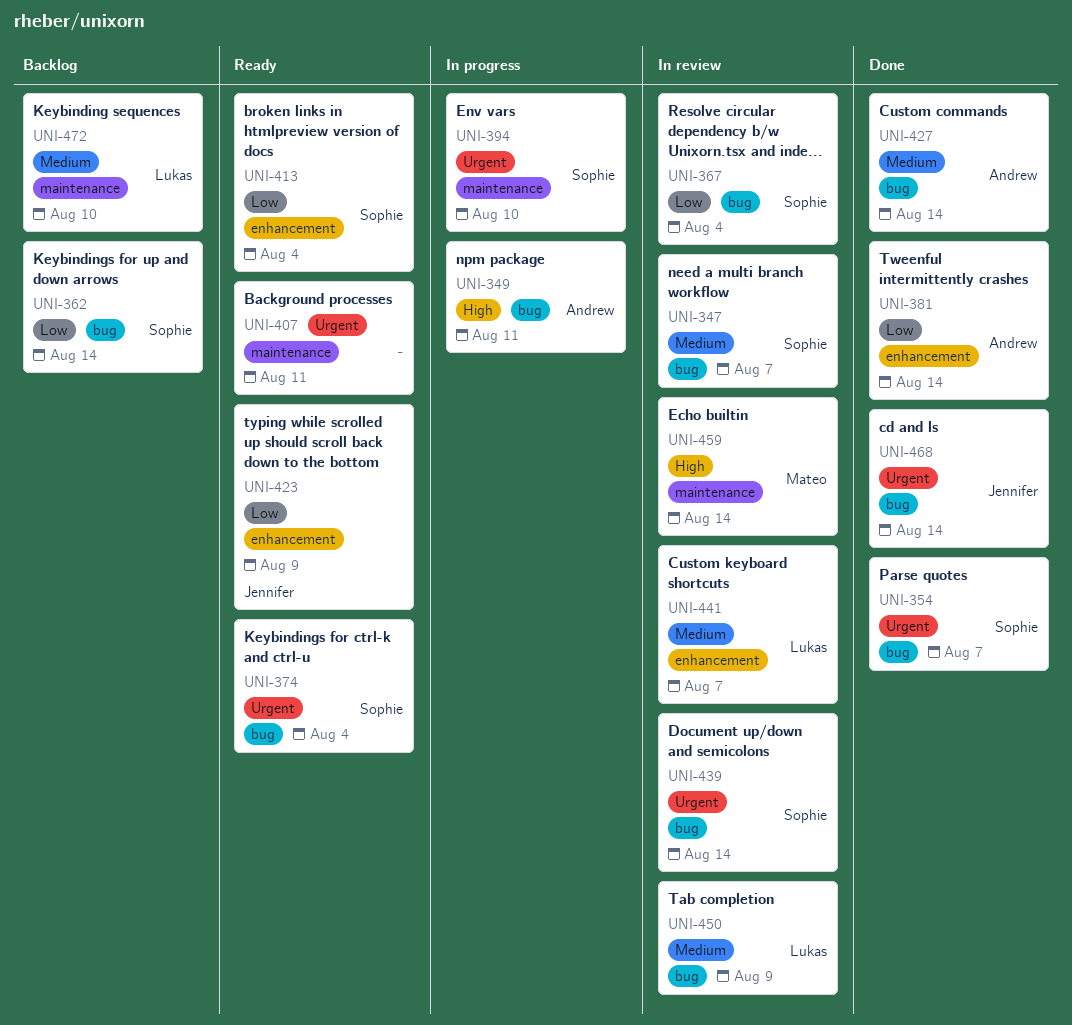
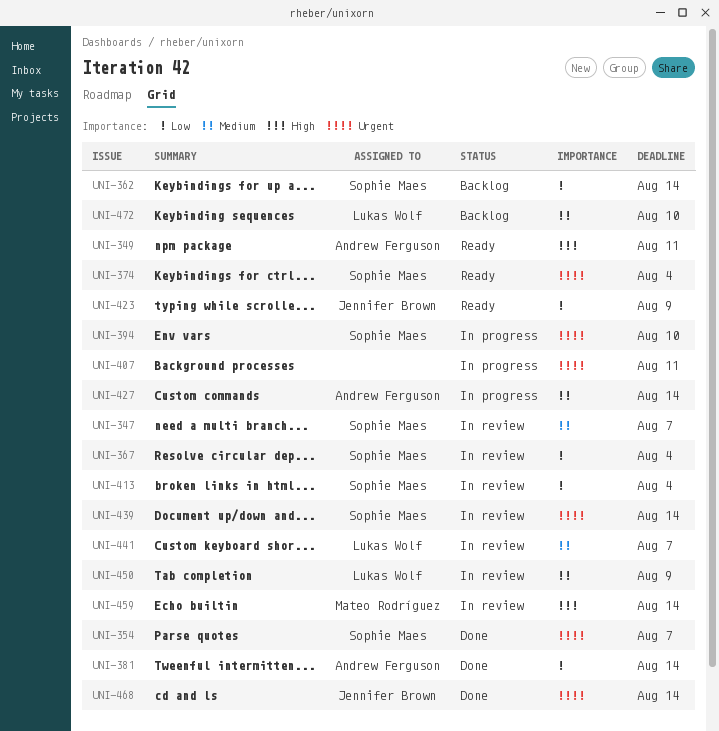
UNI-349, status: In progress -> Ready
UNI-407, status: Ready -> In progress
UNI-413, status: Ready -> In review
UNI-427, status: Done -> In progress

